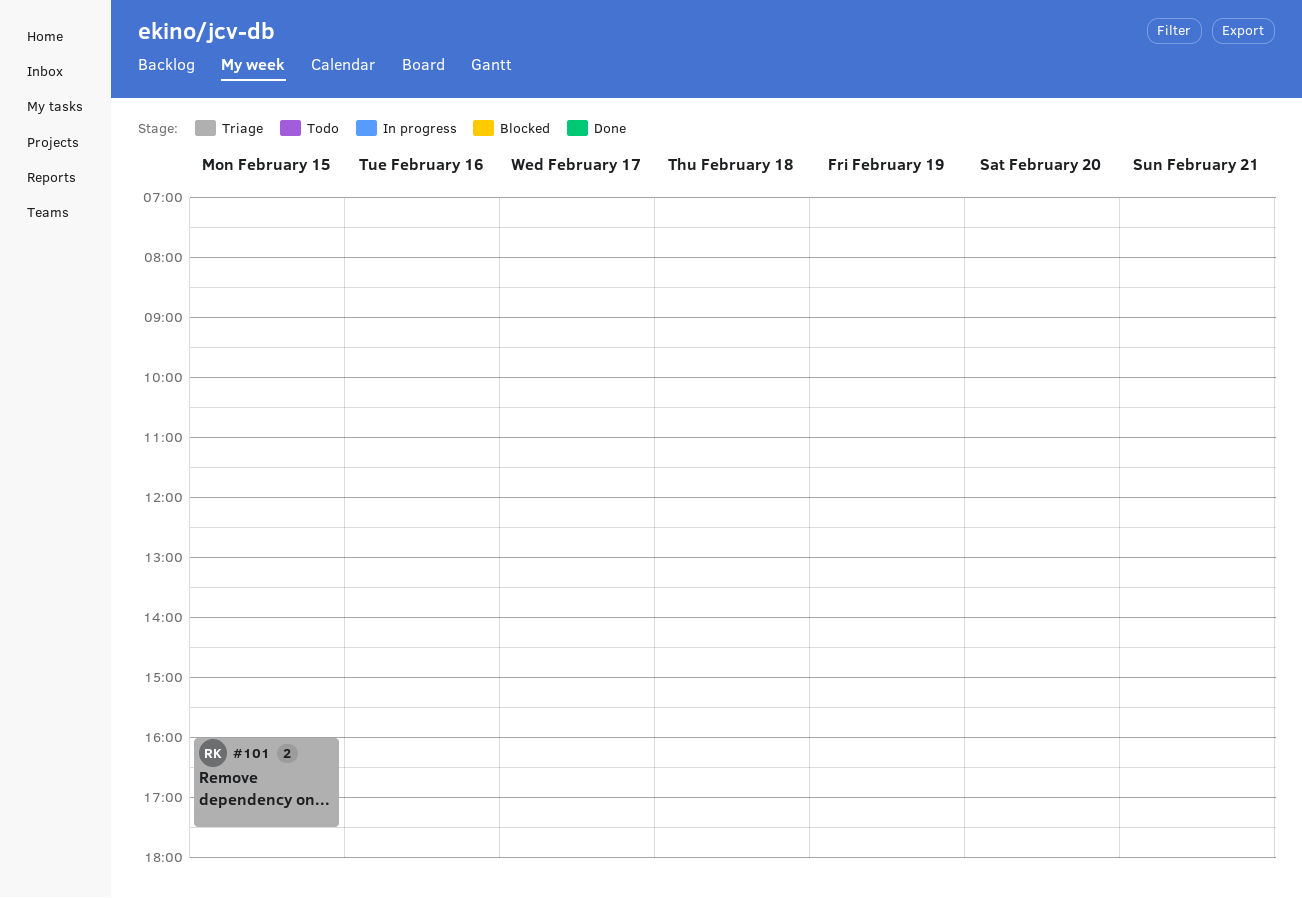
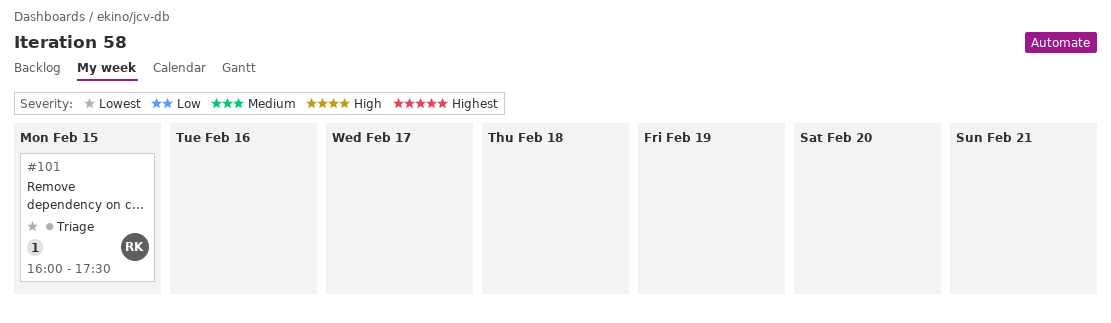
#101, estimate: 2 -> 1

